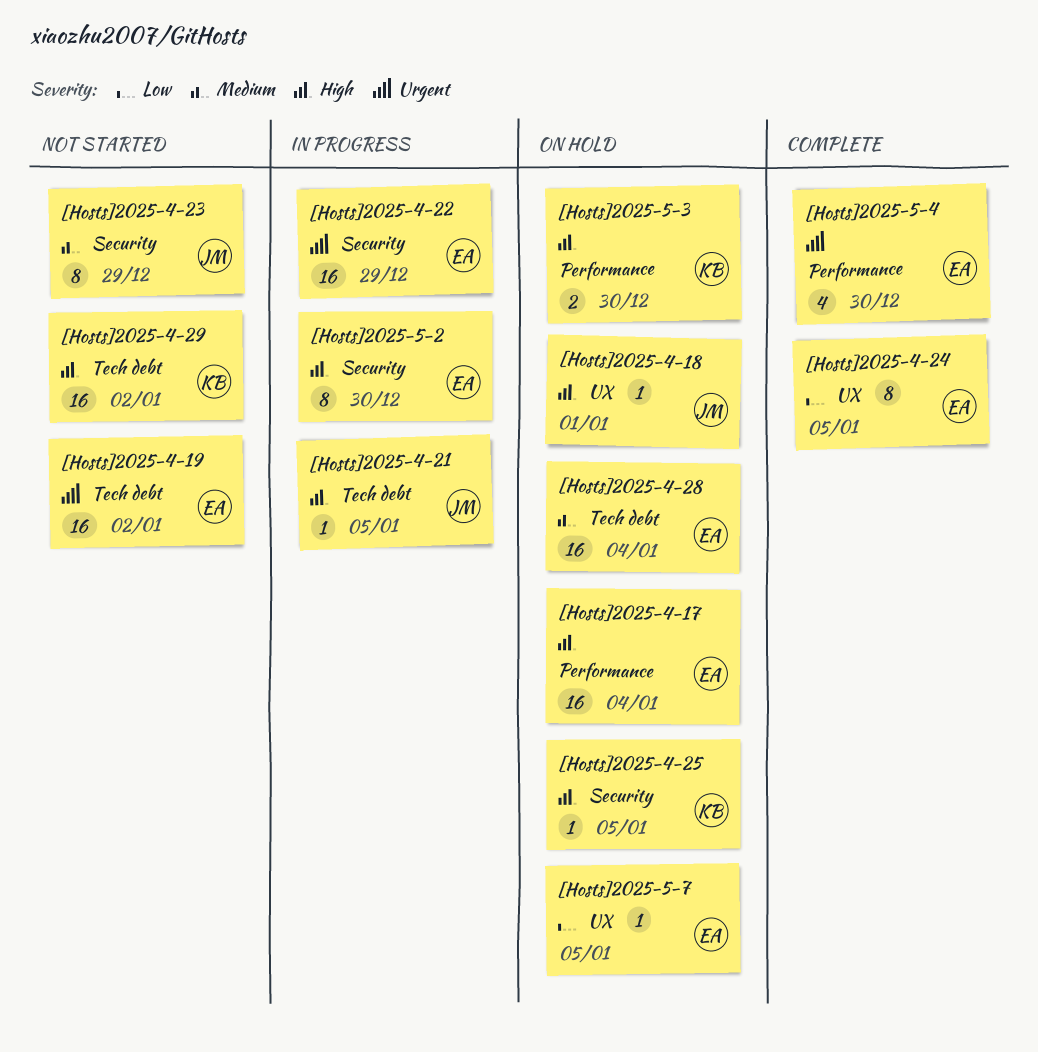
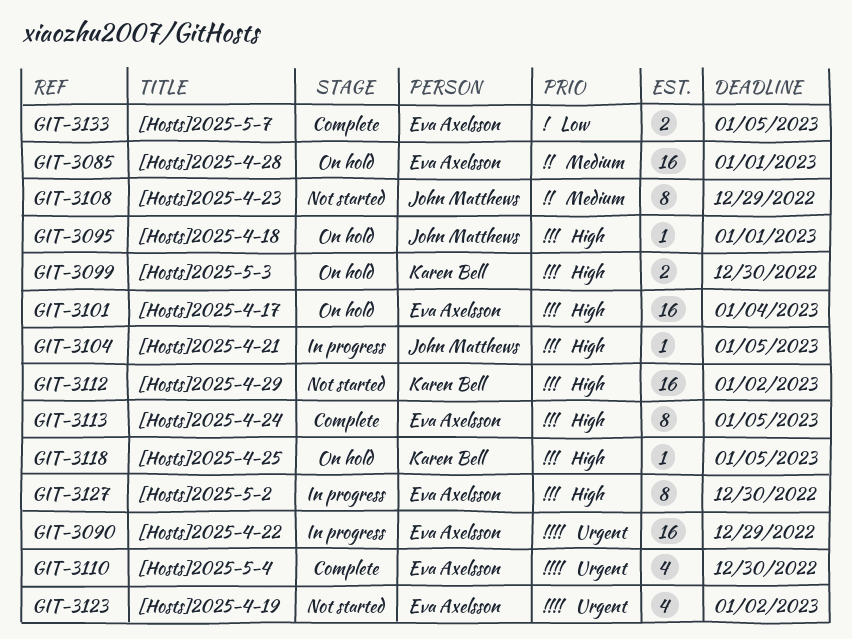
[Hosts]2025-4-19, estimate: 16 -> 4
[Hosts]2025-4-24, priority: Low -> High
[Hosts]2025-4-28, due: Jan 4 -> Jan 1
[Hosts]2025-5-7, status: On hold -> Complete
[Hosts]2025-5-7, estimate: 1 -> 2

